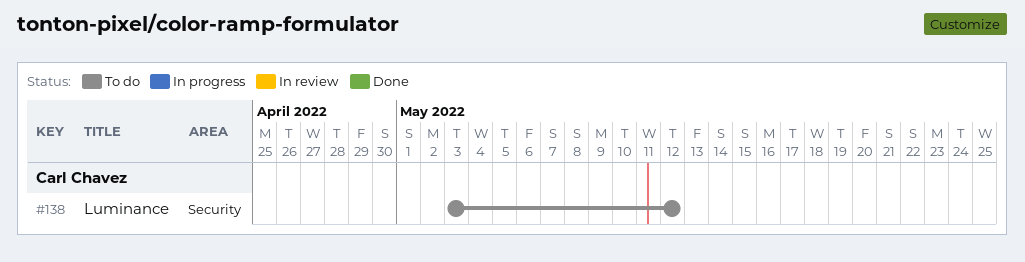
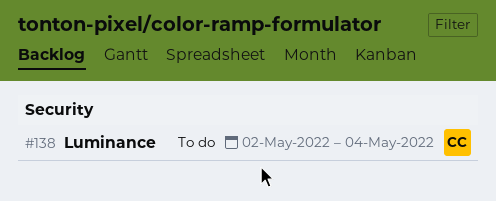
#138, start: May 3 -> May 2
#138, due: May 12 -> May 4

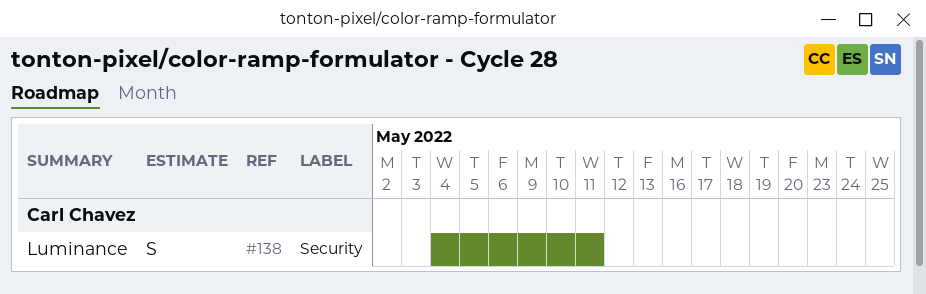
#138, start: May 2 -> May 4
#138, due: May 4 -> May 11

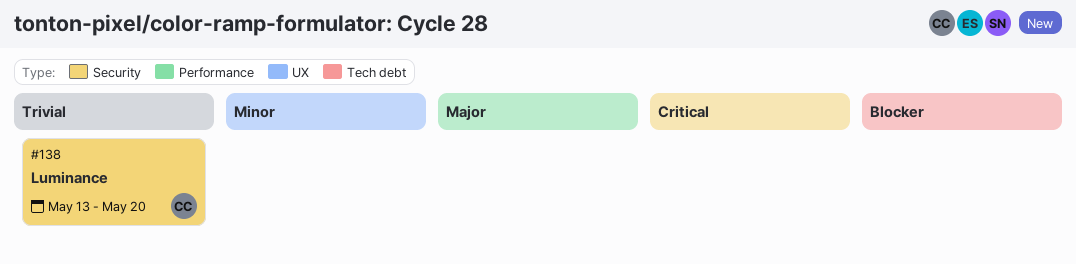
#138, start: May 4 -> May 13
#138, due: May 11 -> May 20

